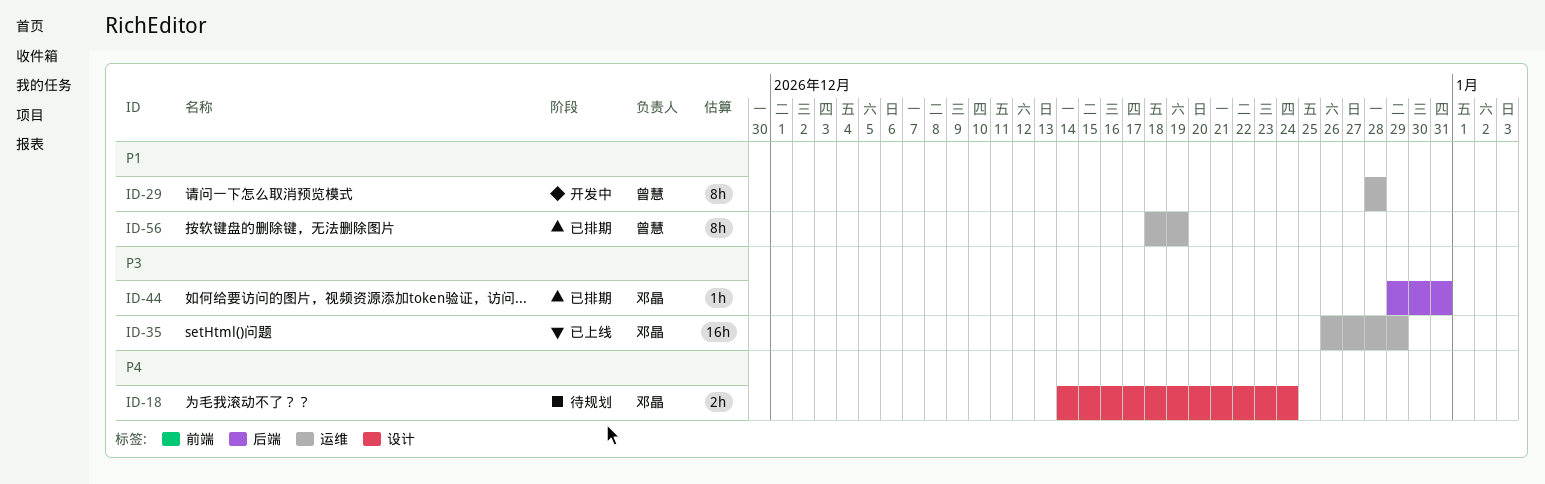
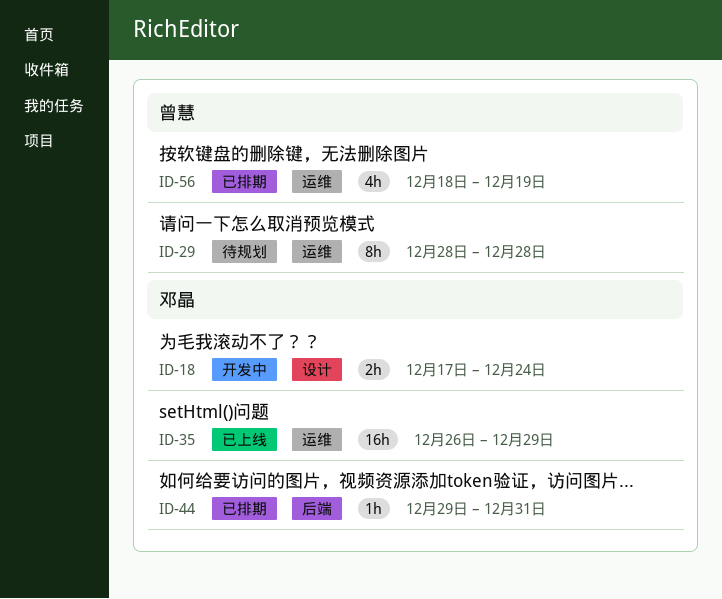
ID-18, status: 待规划 -> 开发中
ID-18, start: Dec 14 -> Dec 17
ID-29, status: 开发中 -> 待规划
ID-56, estimate: 8h -> 4h

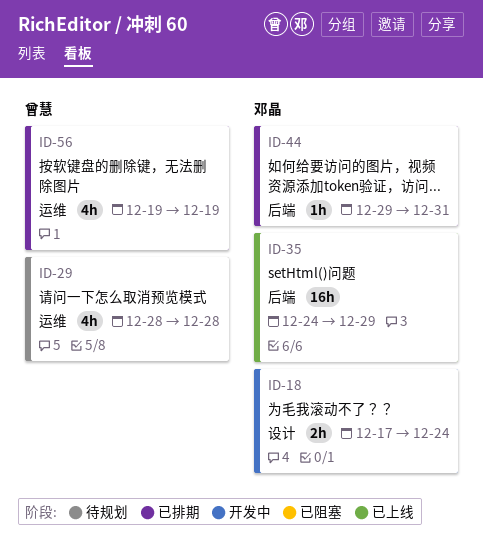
ID-29, estimate: 8h -> 4h
ID-35, label: 运维 -> 后端
ID-35, start: Dec 26 -> Dec 24
ID-56, start: Dec 18 -> Dec 19

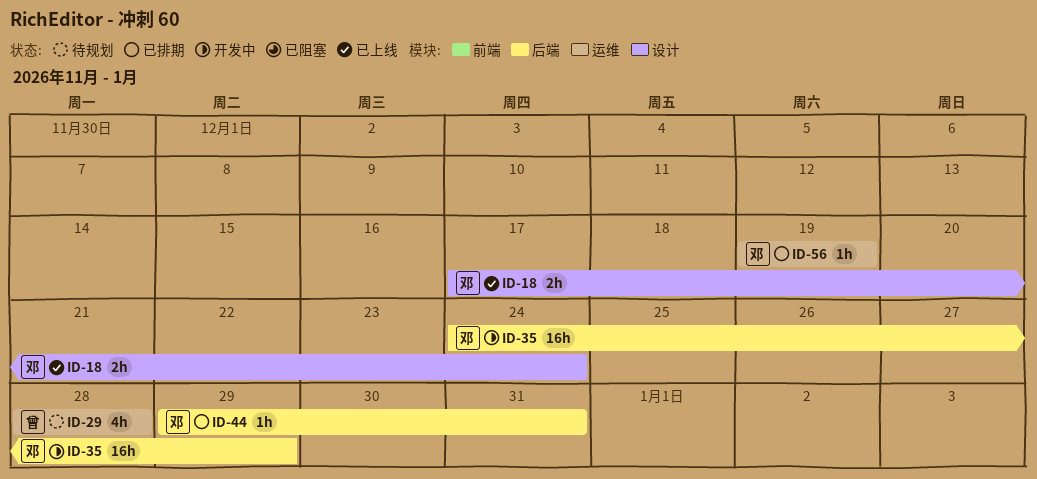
ID-18, status: 开发中 -> 已上线
ID-35, status: 已上线 -> 开发中
ID-56, owner: 曾慧 -> 邓晶
ID-56, estimate: 4h -> 1h

